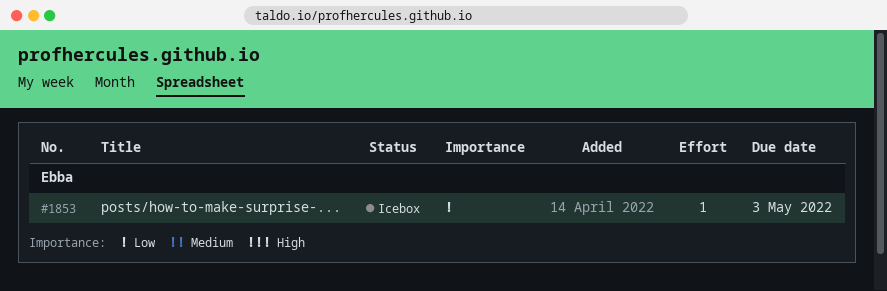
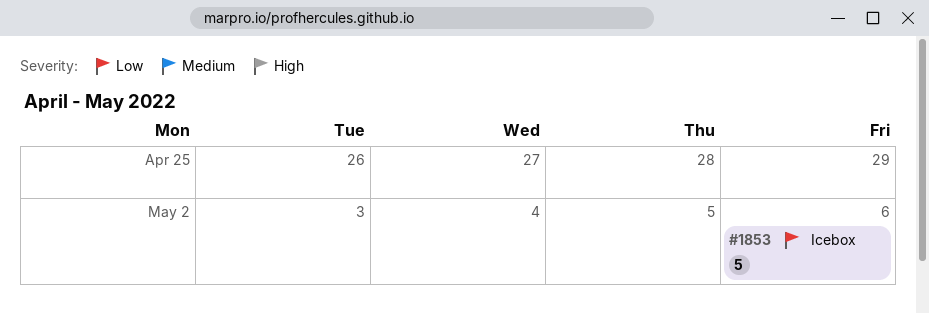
#1853, estimate: 1 -> 5
#1853, due: May 3 -> May 6

